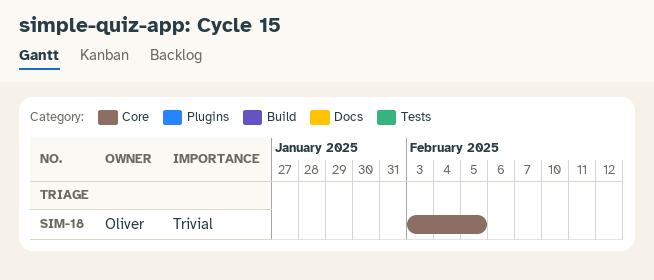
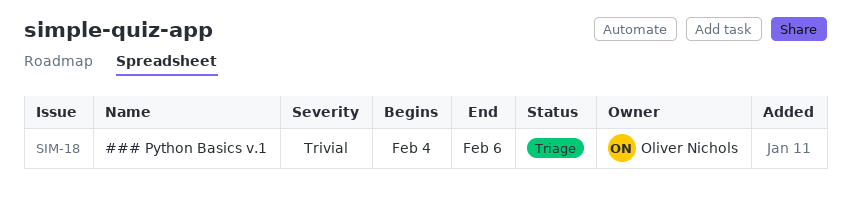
SIM-18, start: Feb 3 -> Feb 4
SIM-18, due: Feb 5 -> Feb 6

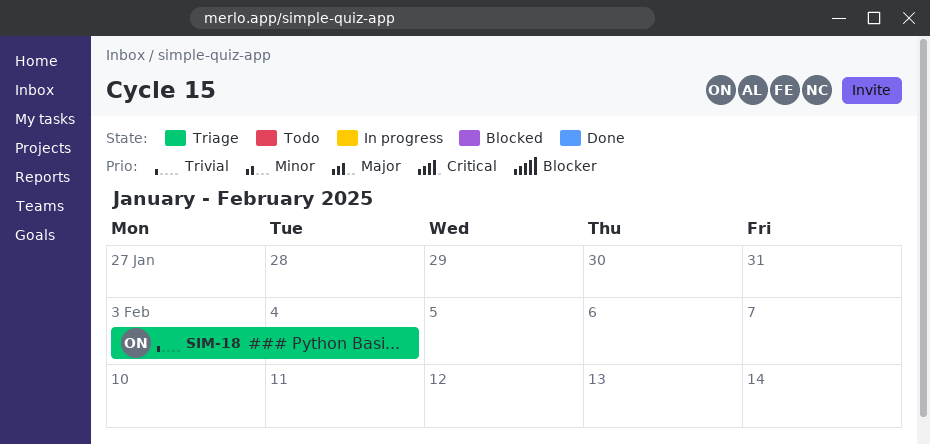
SIM-18, start: Feb 4 -> Feb 3
SIM-18, due: Feb 6 -> Feb 4

